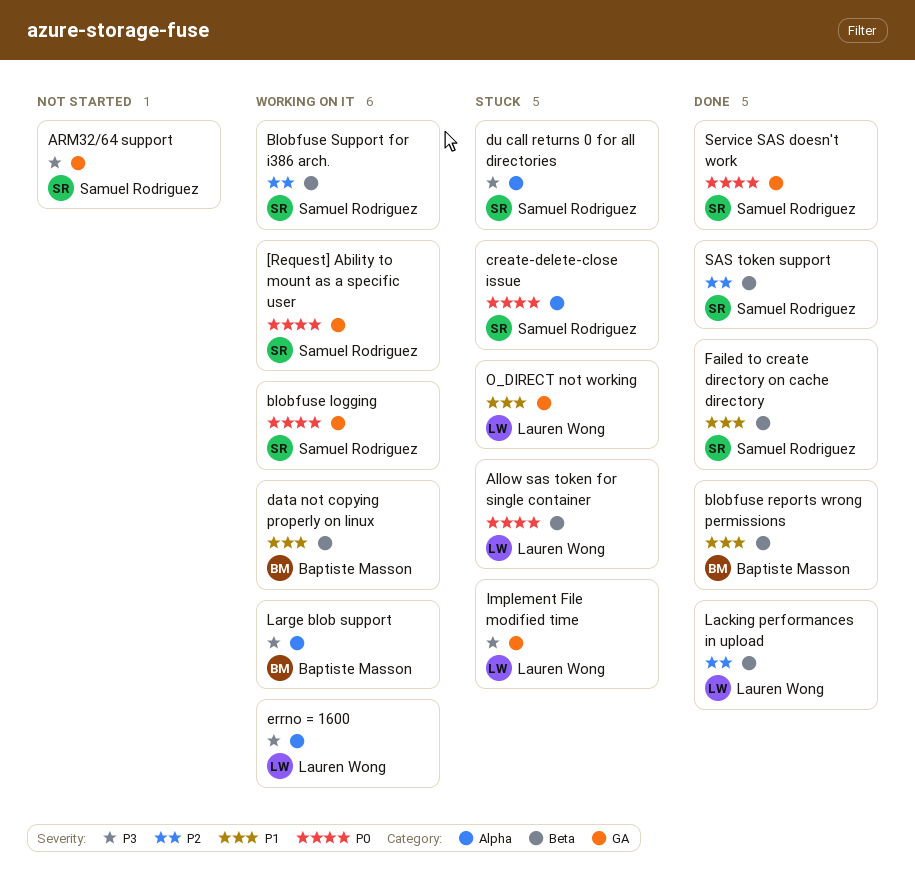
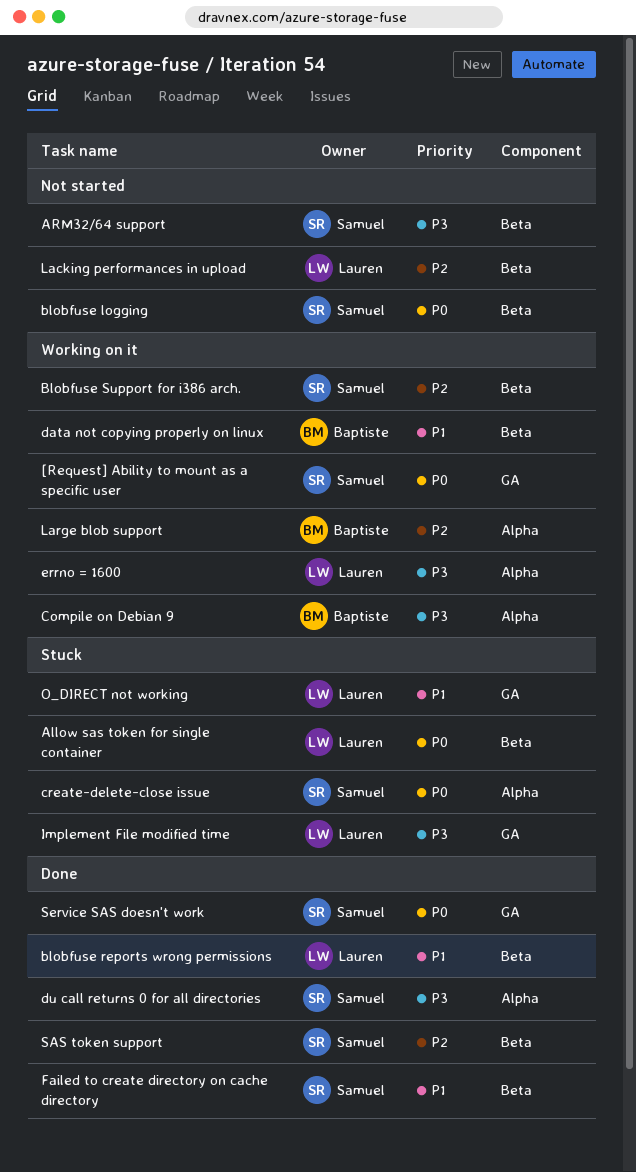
ARM32/64 support, label: GA -> Beta
blobfuse logging, status: Working on it -> Not started
blobfuse logging, label: GA -> Beta
blobfuse reports wrong permissions, owner: Baptiste Masson -> Lauren Wong
Compile on Debian 9: none -> present
du call returns 0 for all directories, status: Stuck -> Done
Lacking performances in upload, status: Done -> Not started
Large blob support, priority: P3 -> P2

